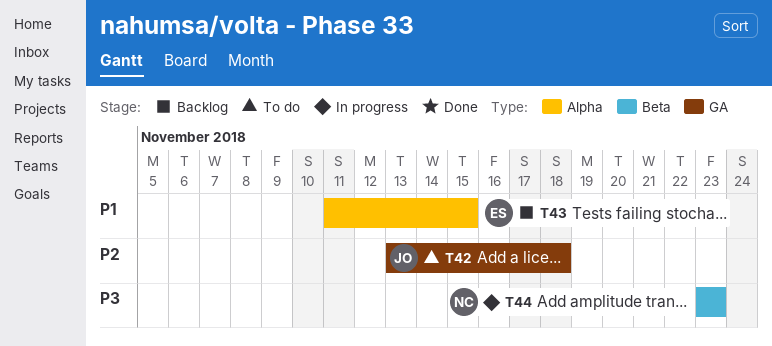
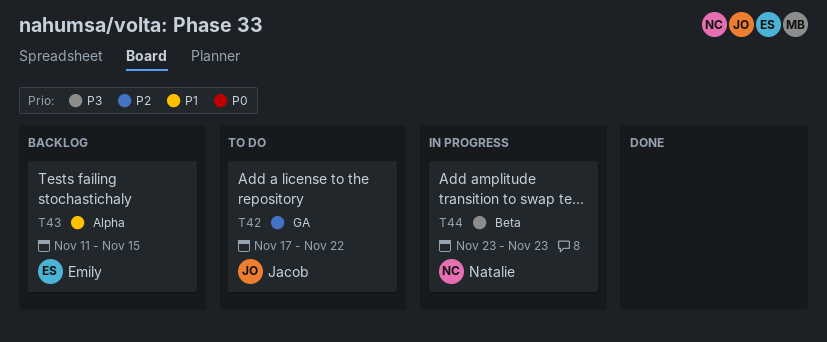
T42, start: Nov 13 -> Nov 17
T42, due: Nov 18 -> Nov 22

